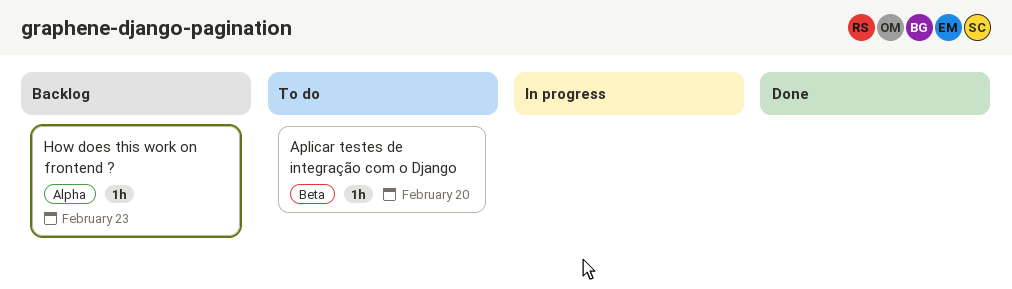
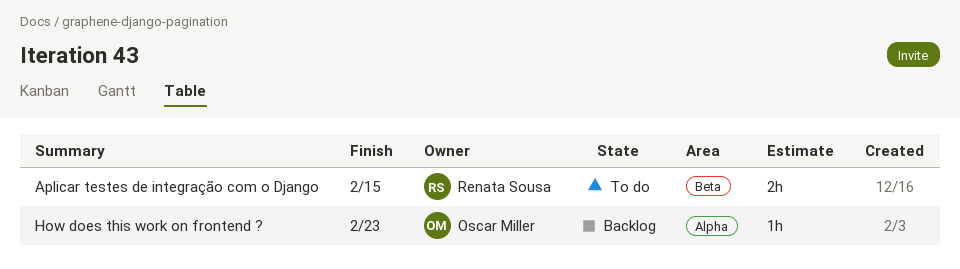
Aplicar testes de integração com o Django, estimate: 1h -> 2h
Aplicar testes de integração com o Django, due: Feb 20 -> Feb 15

